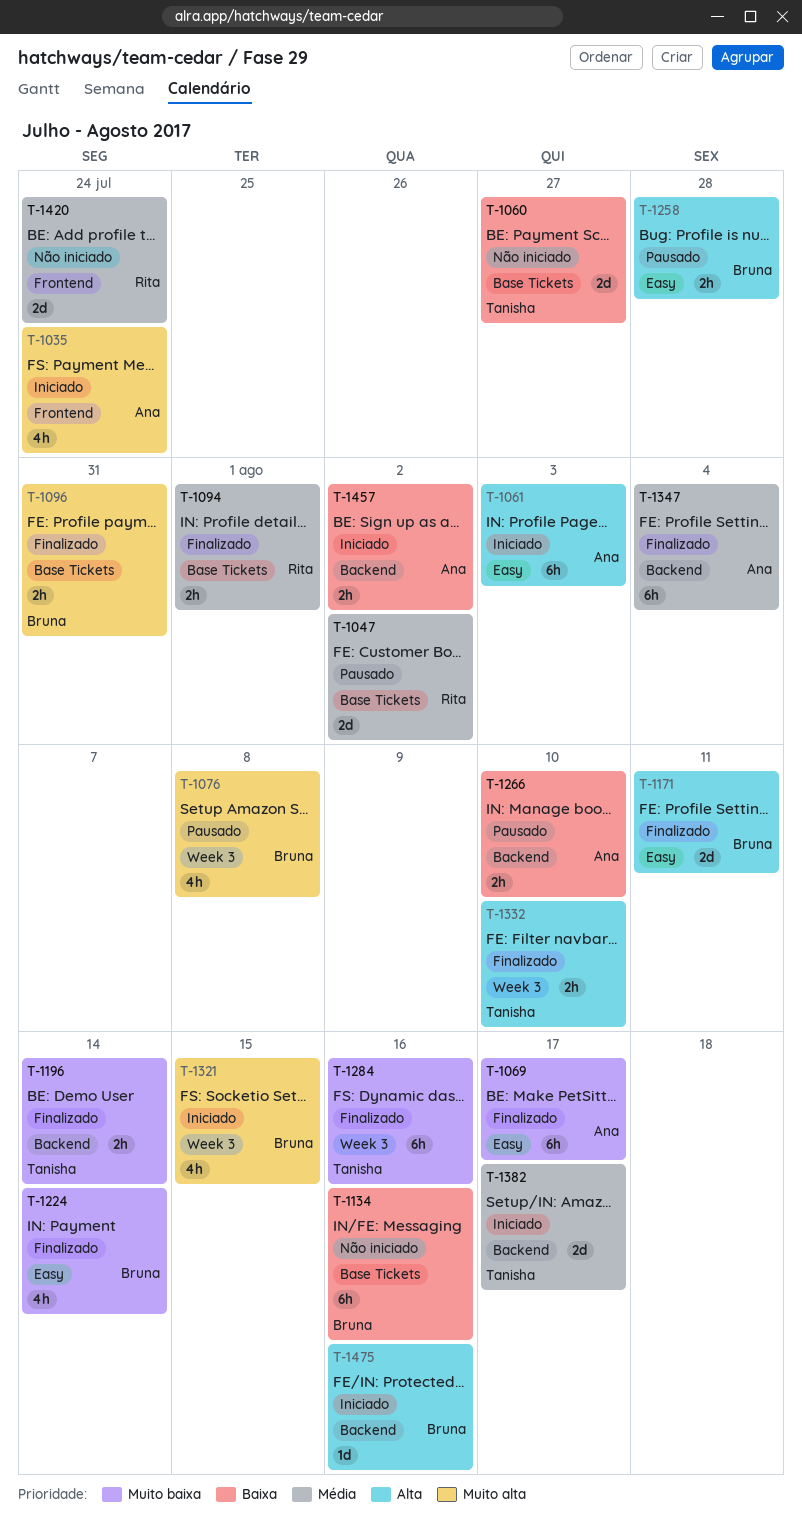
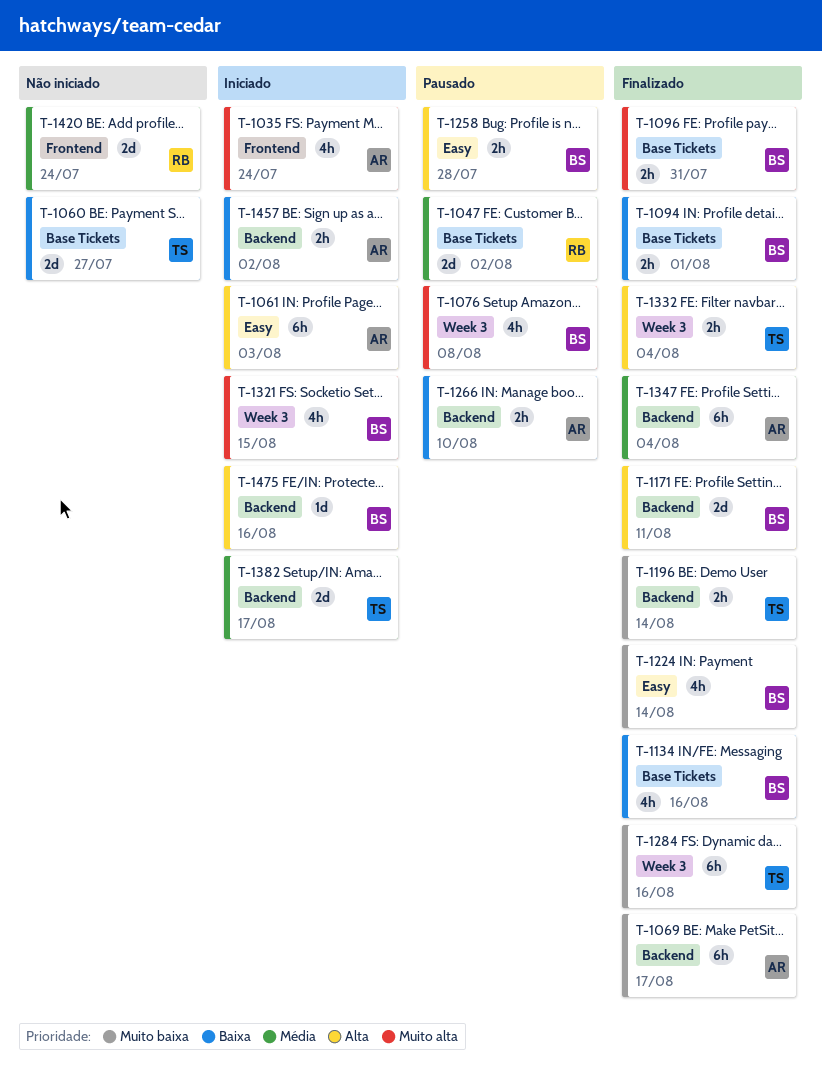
T-1069, label: Easy -> Backend
T-1094, owner: Rita -> Bruna
T-1094, priority: Média -> Baixa
T-1134, status: Não iniciado -> Finalizado
T-1134, estimate: 6h -> 4h
T-1171, label: Easy -> Backend
T-1332, due: Aug 10 -> Aug 4

